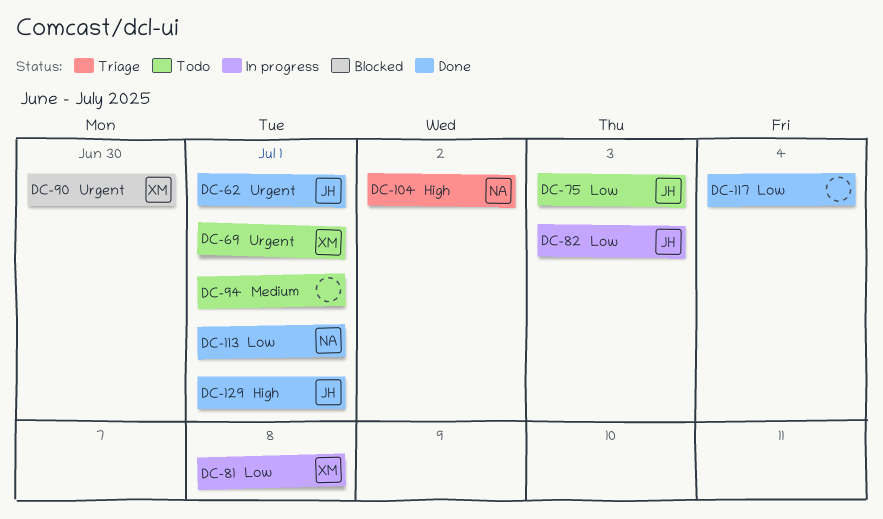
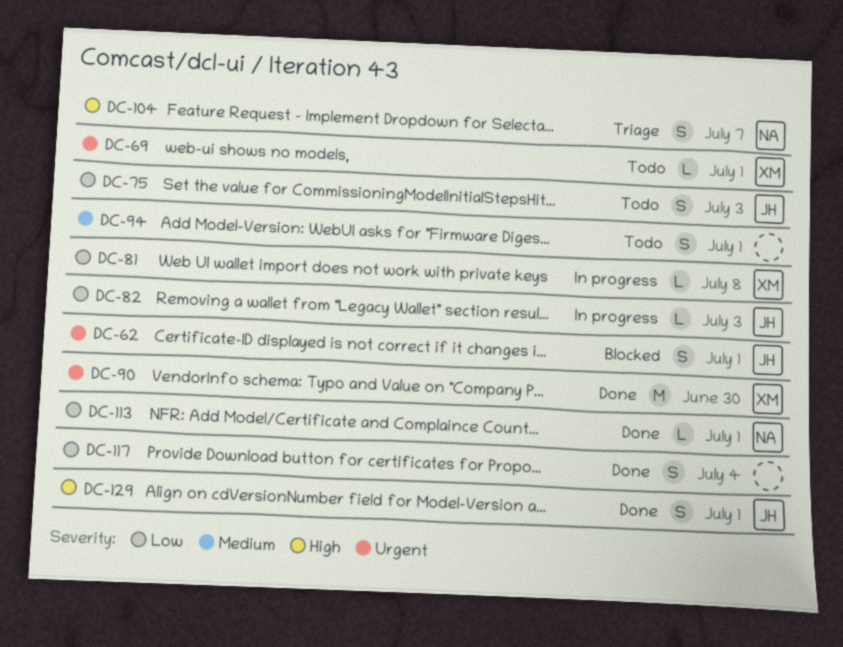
DC-62, status: Done -> Blocked
DC-90, status: Blocked -> Done
DC-104, due: Jul 2 -> Jul 7

